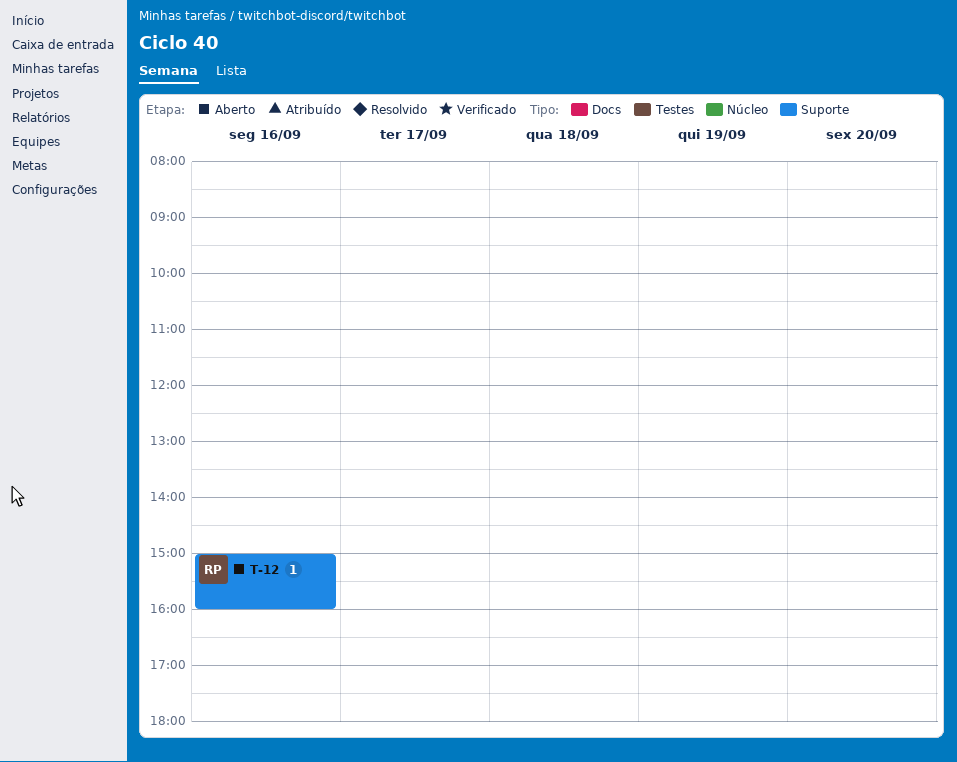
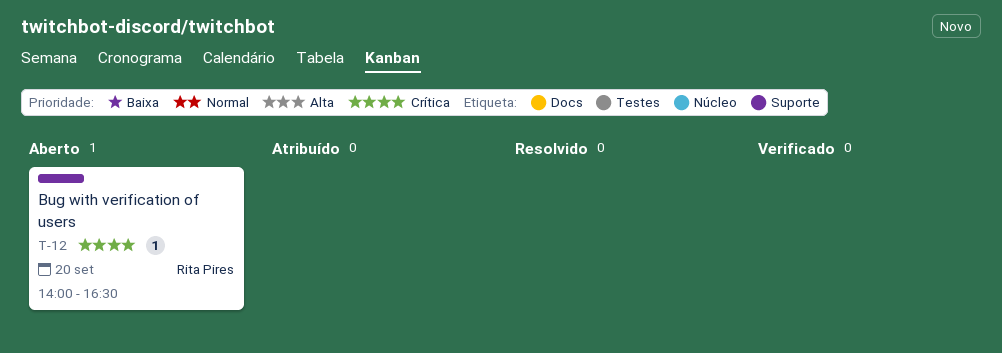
T-12, day: Sep 16 -> Sep 20
T-12, begins: 15:00 -> 14:00
T-12, ends: 16:00 -> 16:30

